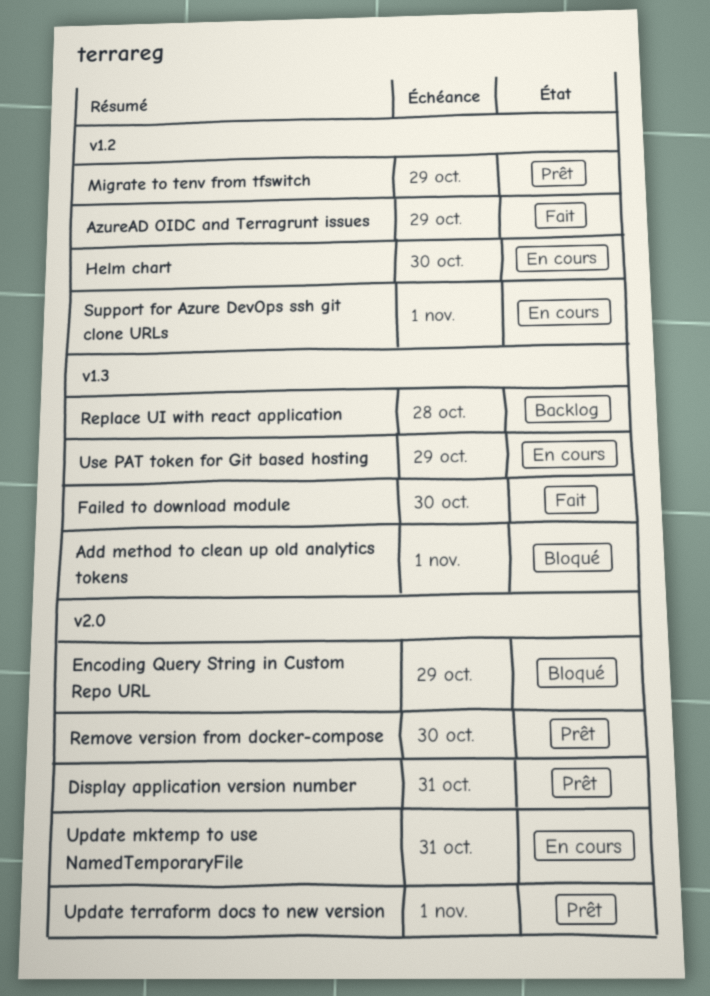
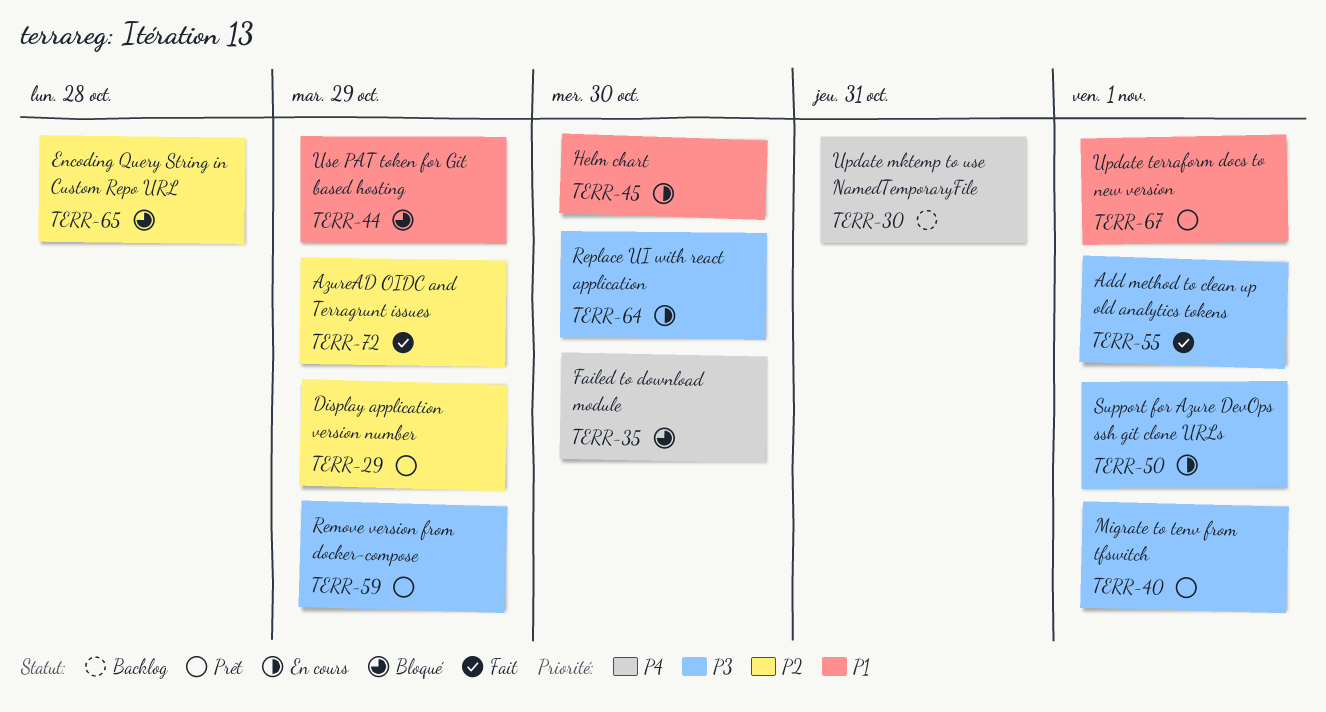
Add method to clean up old analytics tokens, status: Bloqué -> Fait
Display application version number, due: Oct 31 -> Oct 29
Encoding Query String in Custom Repo URL, due: Oct 29 -> Oct 28
Failed to download module, status: Fait -> Bloqué
Migrate to tenv from tfswitch, due: Oct 29 -> Nov 1
Remove version from docker-compose, due: Oct 30 -> Oct 29
Replace UI with react application, status: Backlog -> En cours
Replace UI with react application, due: Oct 28 -> Oct 30
Update mktemp to use NamedTemporaryFile, status: En cours -> Backlog
Use PAT token for Git based hosting, status: En cours -> Bloqué

